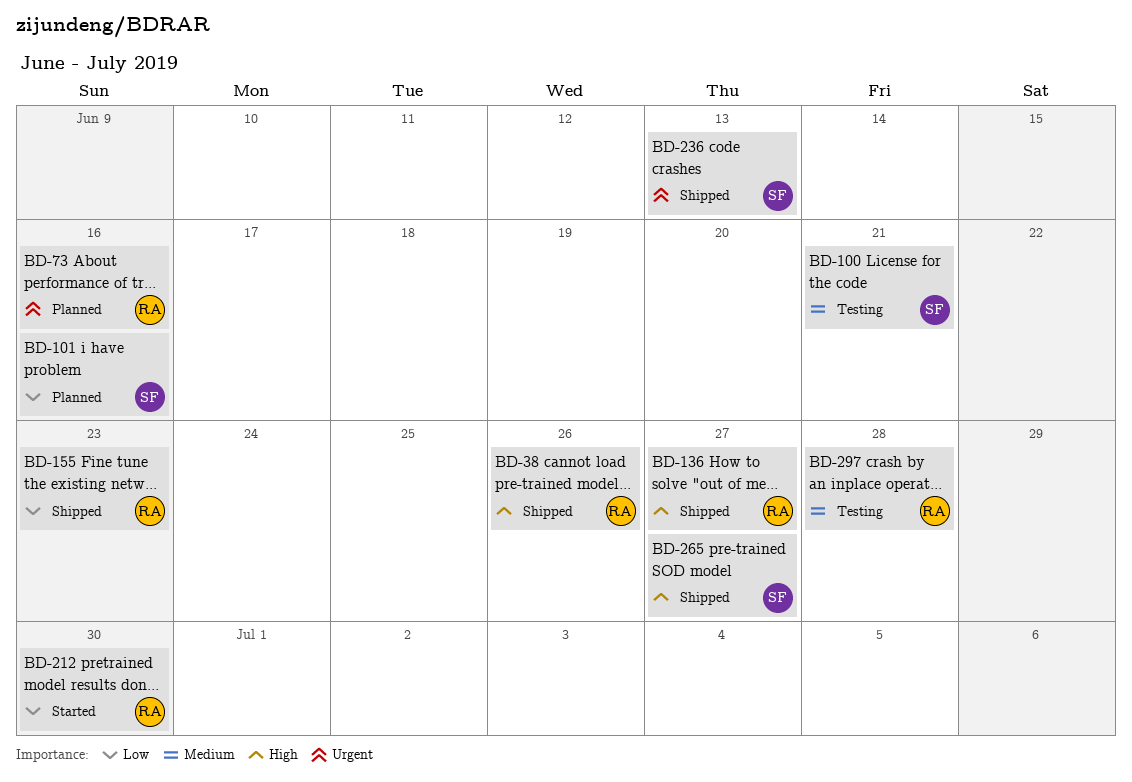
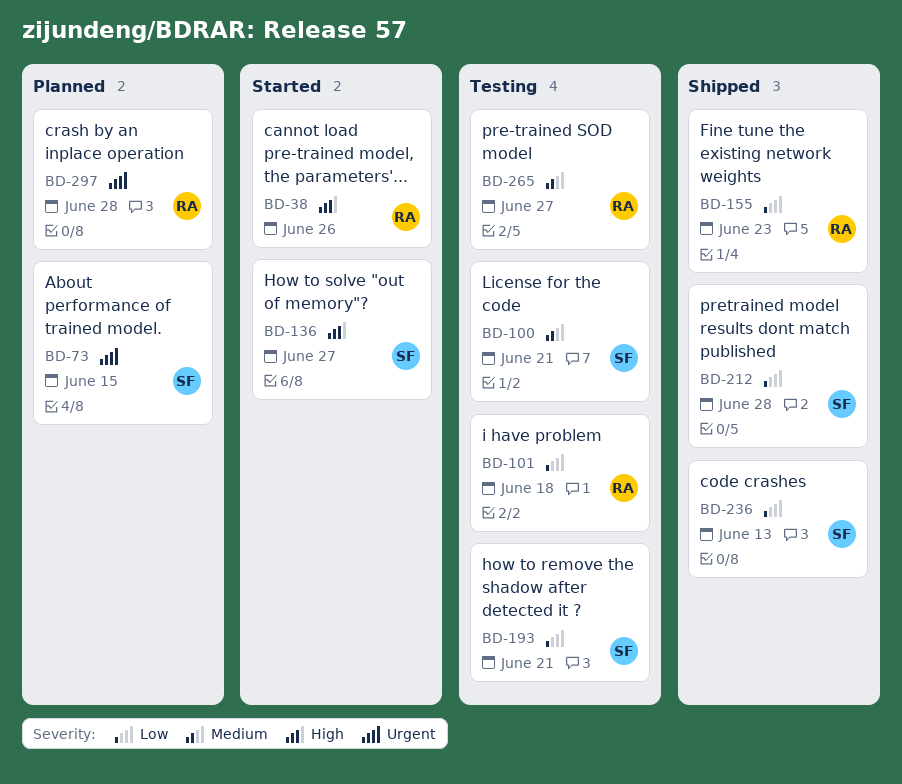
BD-38, status: Shipped -> Started
BD-73, owner: RA -> SF
BD-73, due: Jun 16 -> Jun 15
BD-101, status: Planned -> Testing
BD-101, owner: SF -> RA
BD-101, due: Jun 16 -> Jun 18
BD-136, status: Shipped -> Started
BD-136, owner: RA -> SF
BD-193: none -> present
BD-212, status: Started -> Shipped
BD-212, owner: RA -> SF
BD-212, due: Jun 30 -> Jun 28
BD-236, priority: Urgent -> Low
BD-265, status: Shipped -> Testing
BD-265, owner: SF -> RA
BD-265, priority: High -> Medium
BD-297, status: Testing -> Planned
BD-297, priority: Medium -> Urgent

